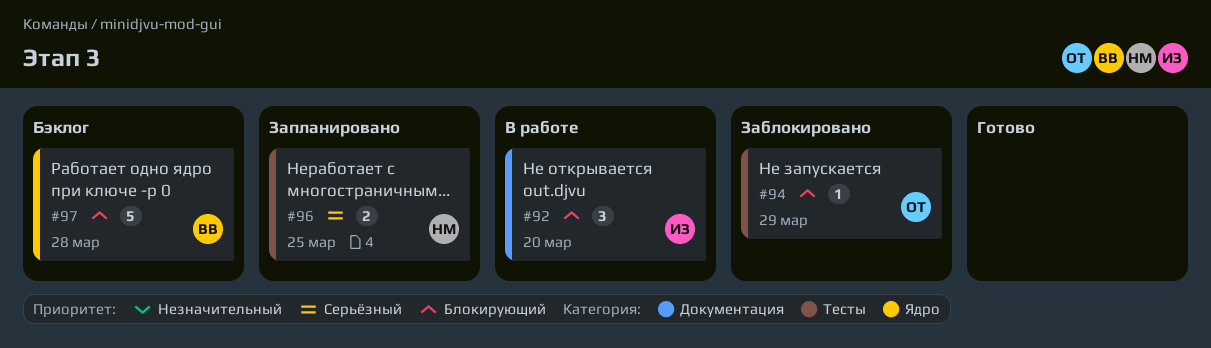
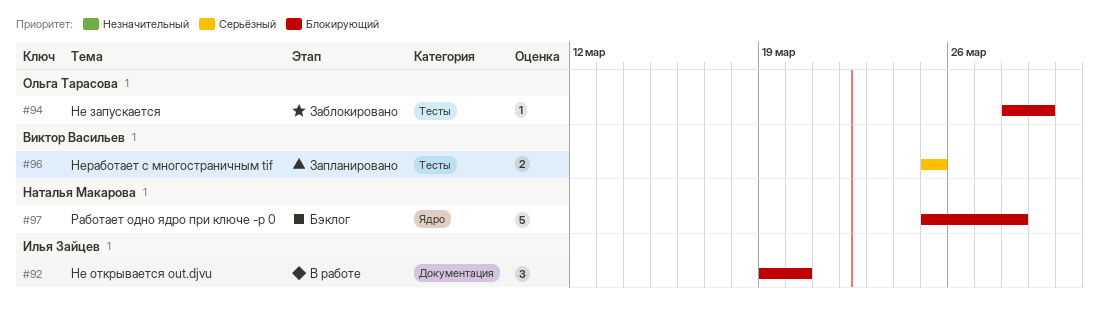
#96, owner: Наталья Макарова -> Виктор Васильев
#97, owner: Виктор Васильев -> Наталья Макарова

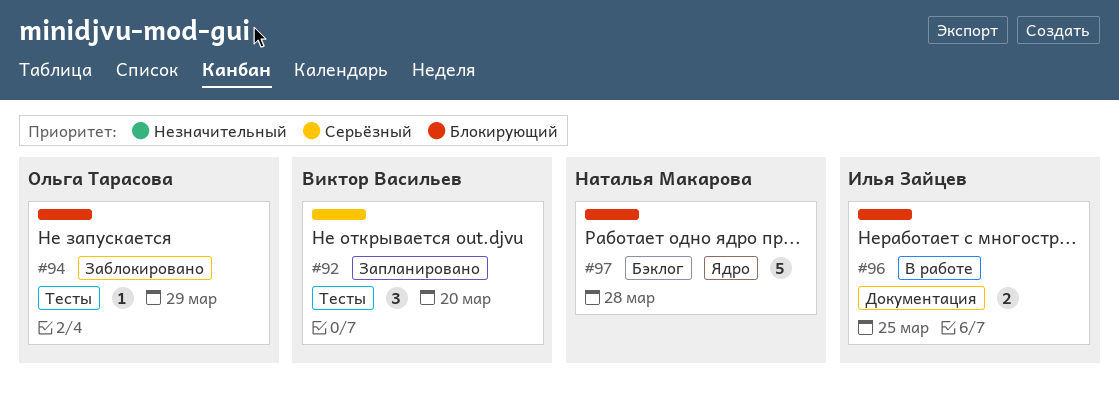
#92, status: В работе -> Запланировано
#92, owner: Илья Зайцев -> Виктор Васильев
#92, priority: Блокирующий -> Серьёзный
#92, label: Документация -> Тесты
#96, status: Запланировано -> В работе
#96, owner: Виктор Васильев -> Илья Зайцев
#96, priority: Серьёзный -> Блокирующий
#96, label: Тесты -> Документация

